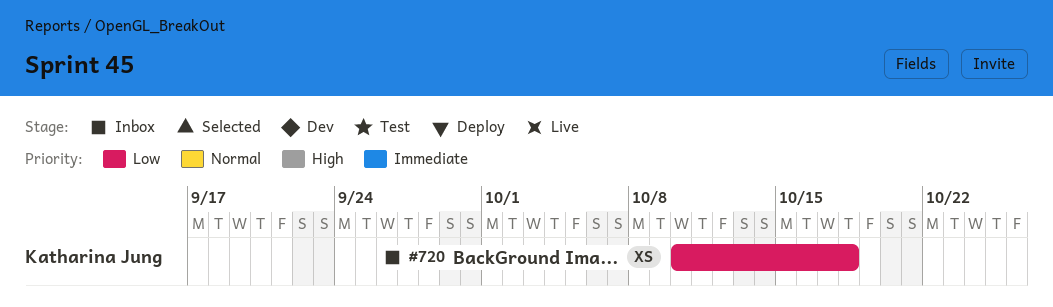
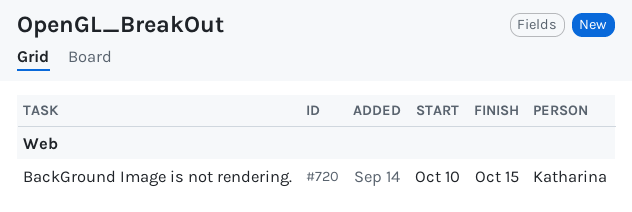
#720, due: Oct 18 -> Oct 15

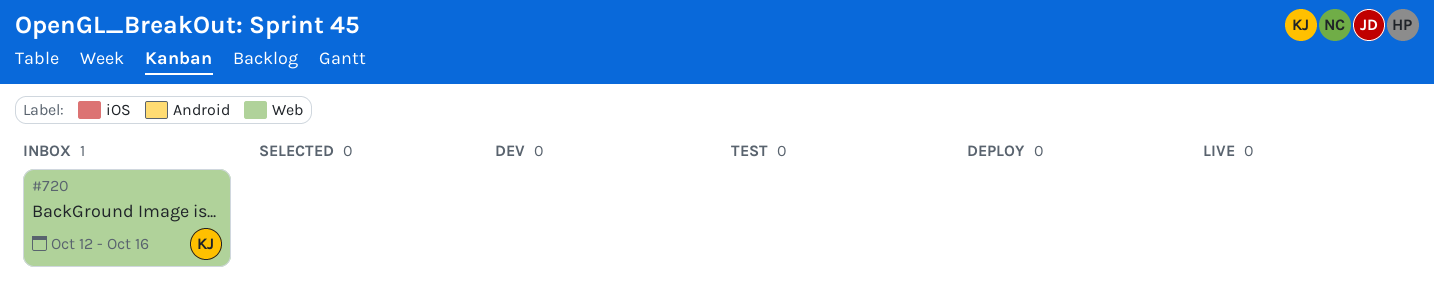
#720, start: Oct 10 -> Oct 12
#720, due: Oct 15 -> Oct 16

